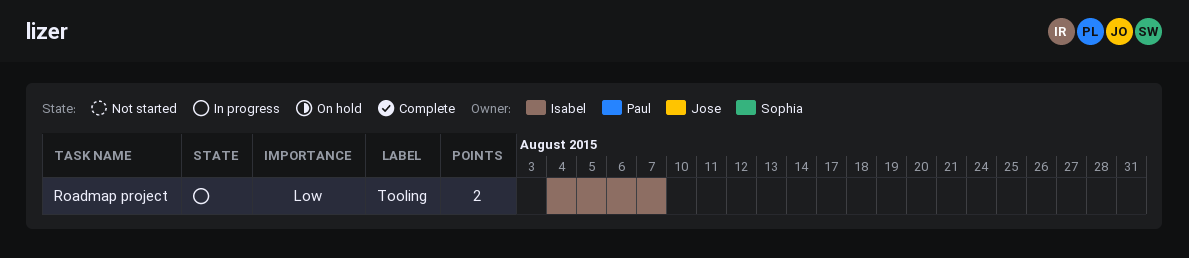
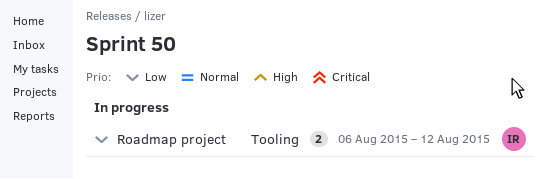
Roadmap project, start: Aug 4 -> Aug 6
Roadmap project, due: Aug 7 -> Aug 12

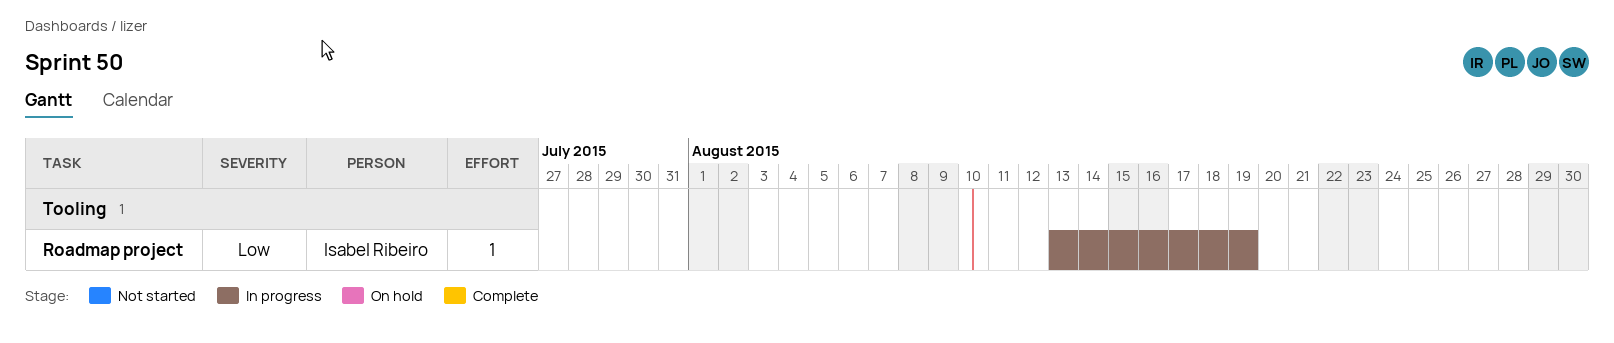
Roadmap project, estimate: 2 -> 1
Roadmap project, start: Aug 6 -> Aug 13
Roadmap project, due: Aug 12 -> Aug 19

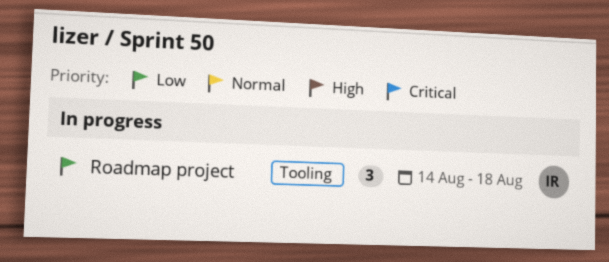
Roadmap project, estimate: 1 -> 3
Roadmap project, start: Aug 13 -> Aug 14
Roadmap project, due: Aug 19 -> Aug 18

